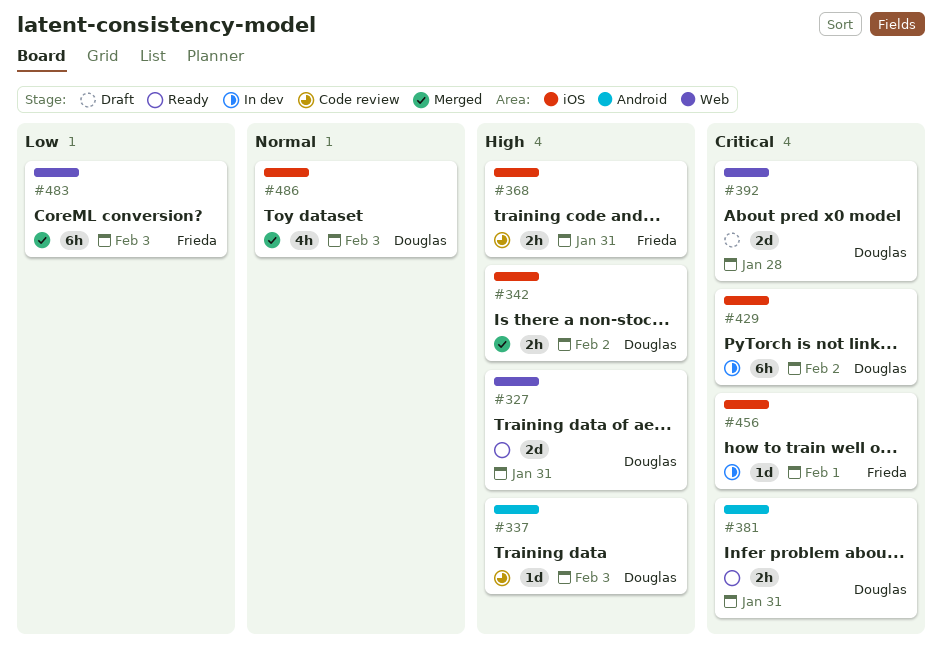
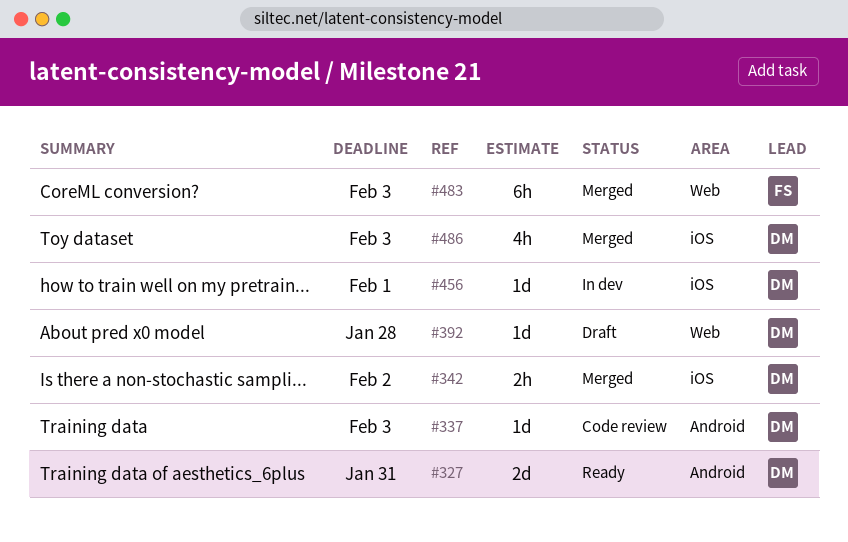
#327, label: Web -> Android
#368: present -> none
#381: present -> none
#392, estimate: 2d -> 1d
#429: present -> none
#456, owner: Frieda -> Douglas

